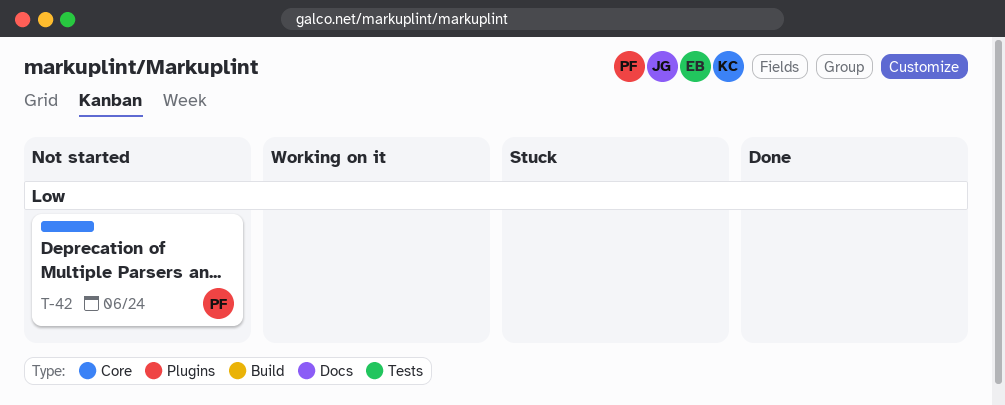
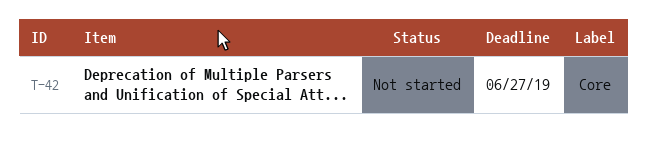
T-42, due: Jun 24 -> Jun 27

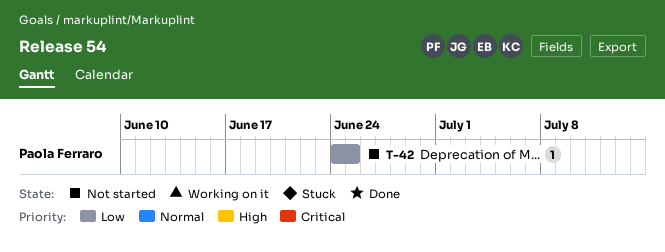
T-42, due: Jun 27 -> Jun 25

